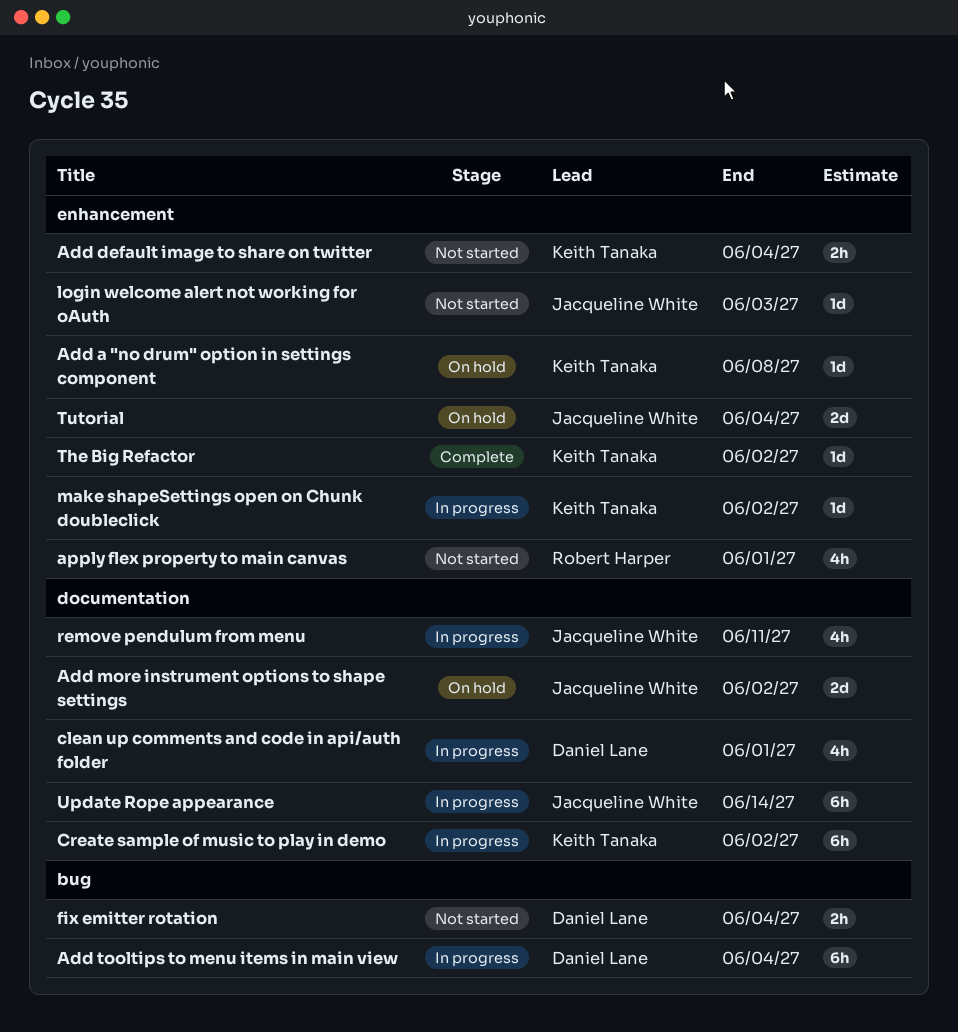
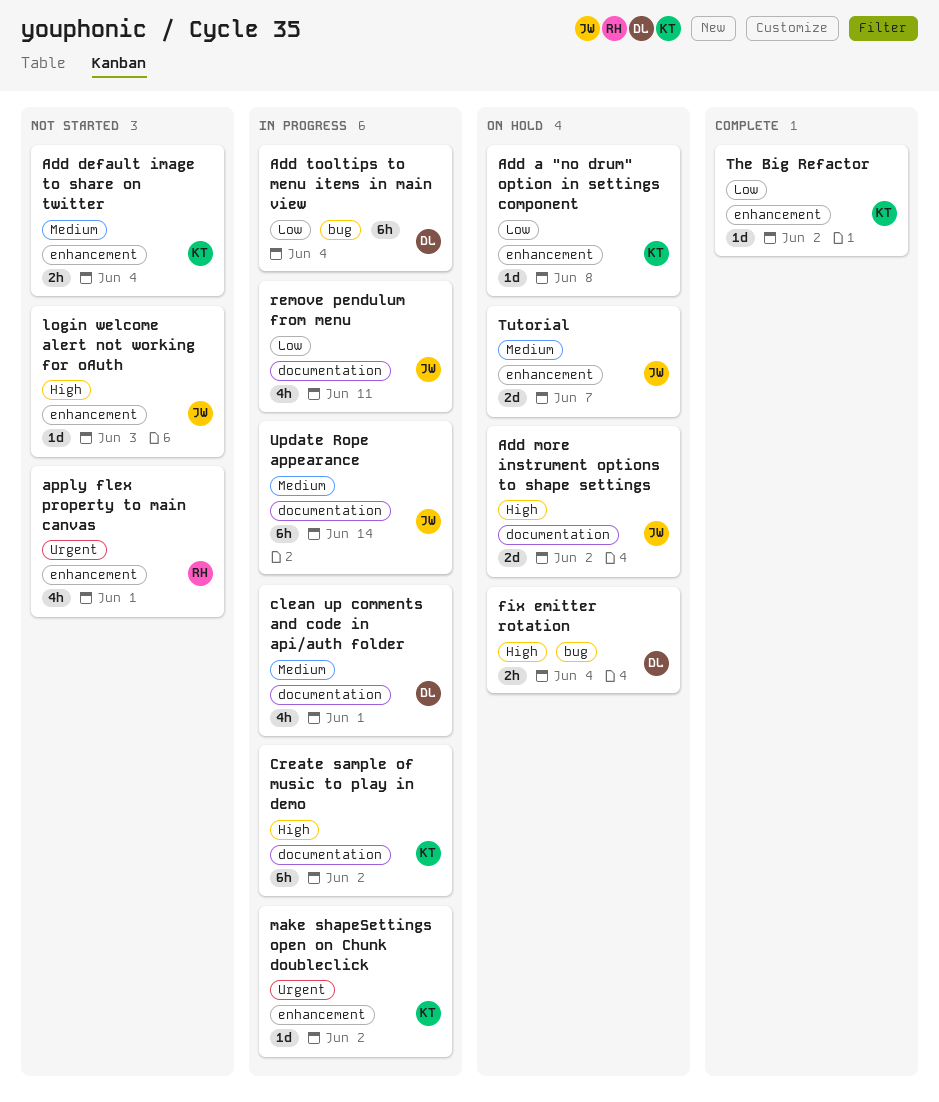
fix emitter rotation, status: Not started -> On hold
Tutorial, due: Jun 4 -> Jun 7

